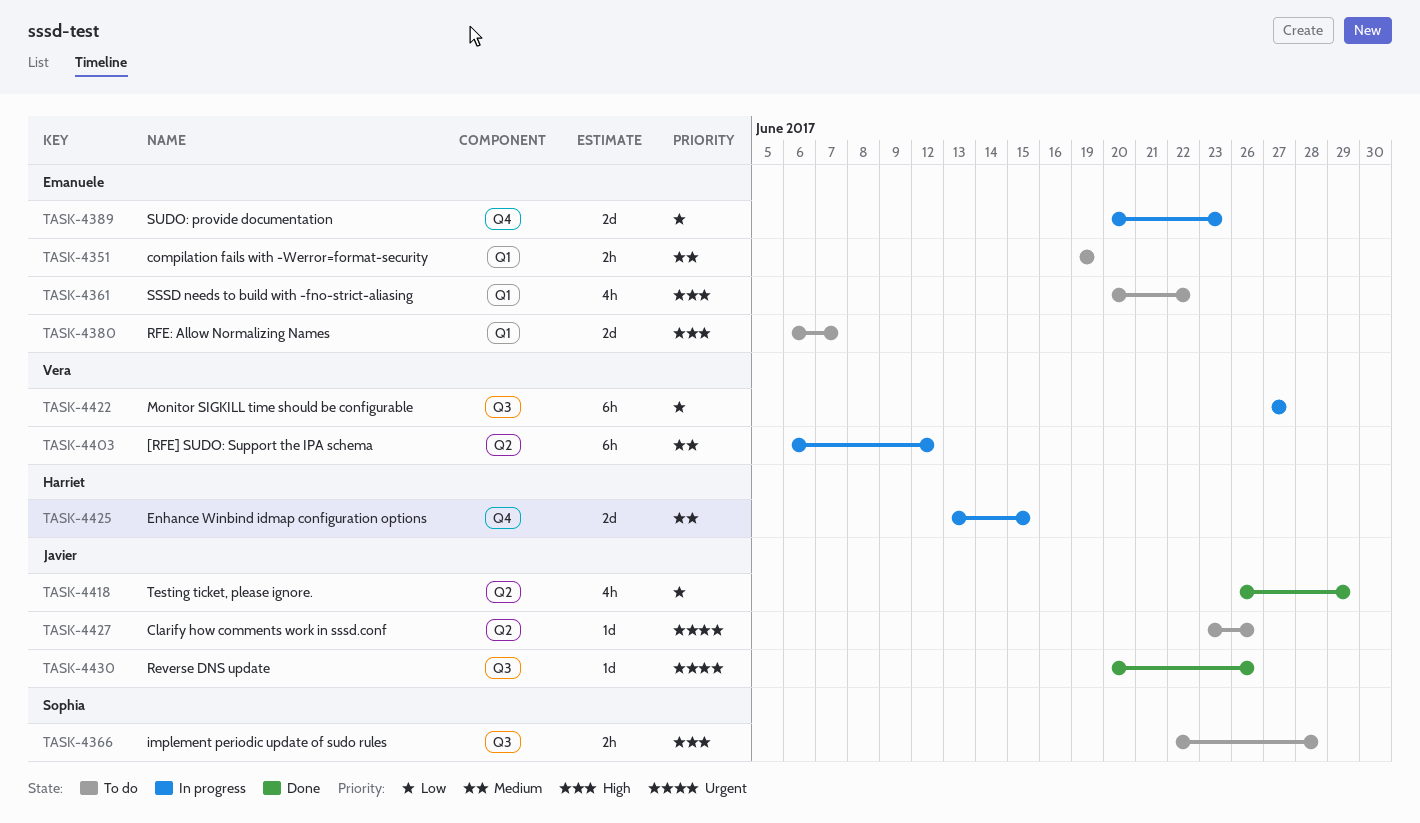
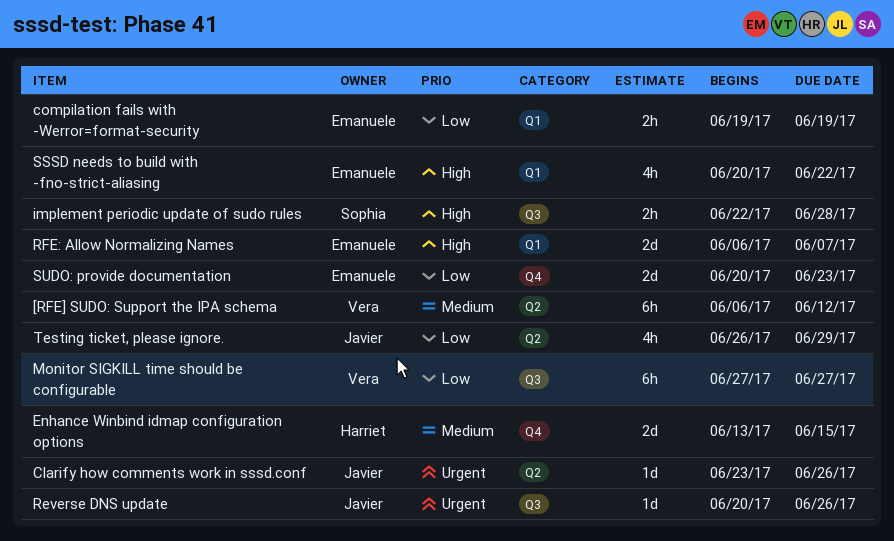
compilation fails with -Werror=format-security, priority: Medium -> Low

